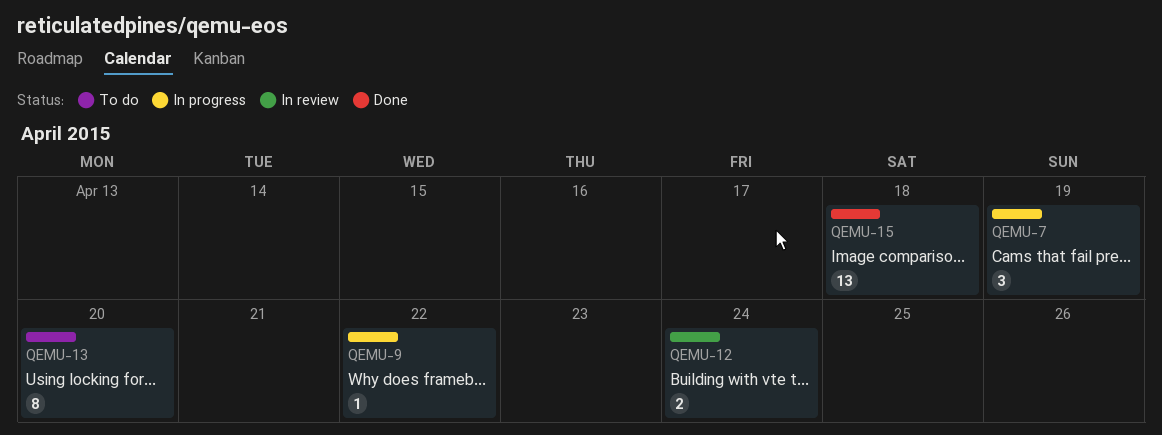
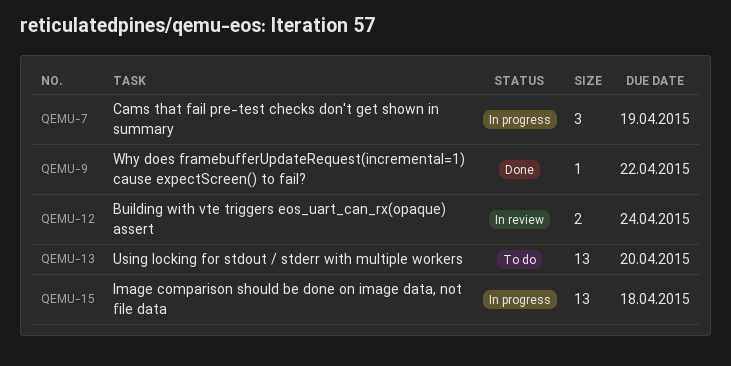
QEMU-9, status: In progress -> Done
QEMU-13, estimate: 8 -> 13
QEMU-15, status: Done -> In progress

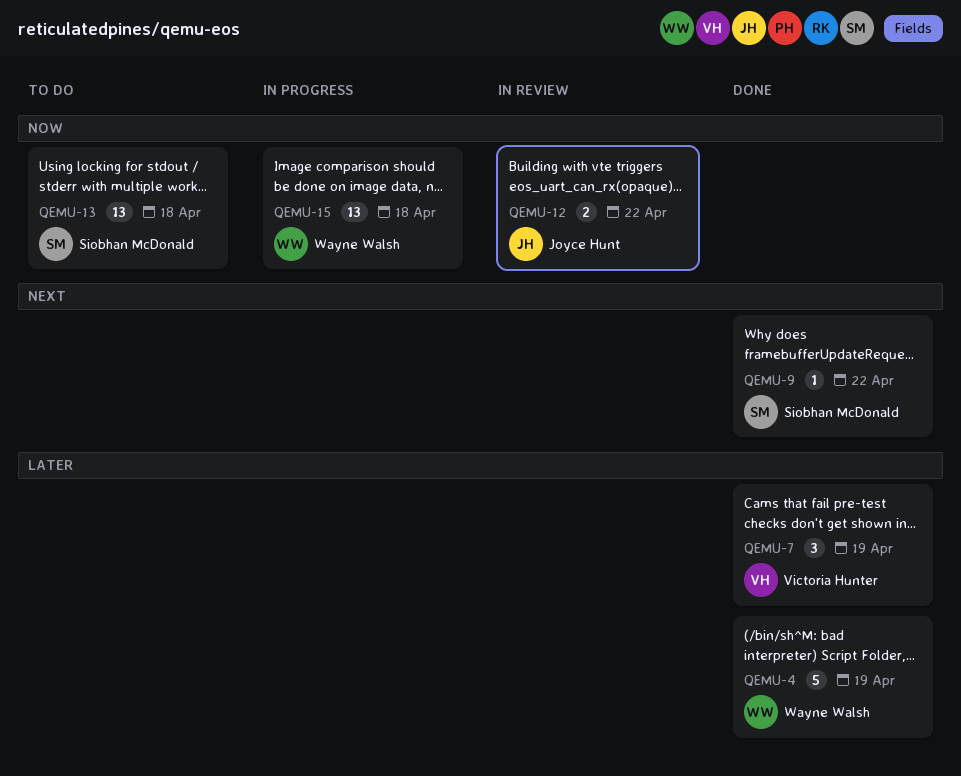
QEMU-4: none -> present
QEMU-7, status: In progress -> Done
QEMU-12, due: Apr 24 -> Apr 22
QEMU-13, due: Apr 20 -> Apr 18

